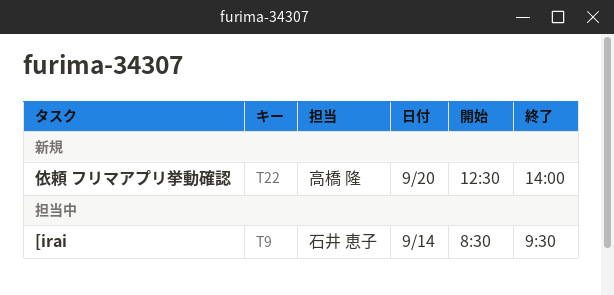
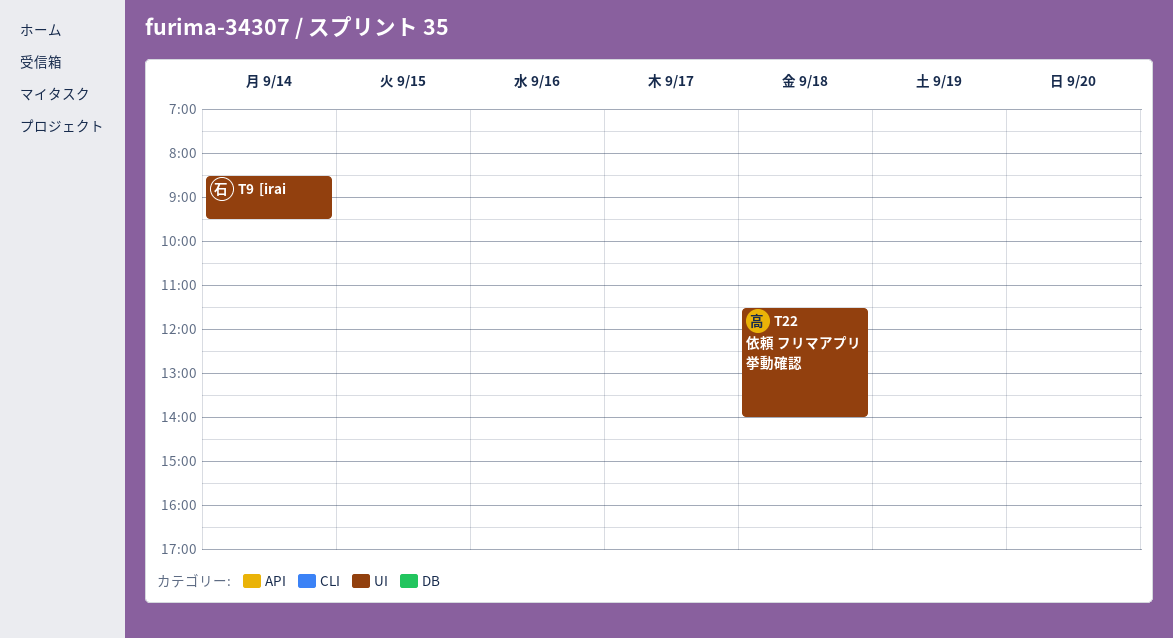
T22, day: Sep 20 -> Sep 18
T22, begins: 12:30 -> 11:30

